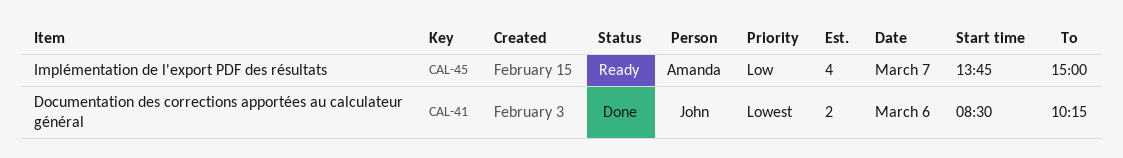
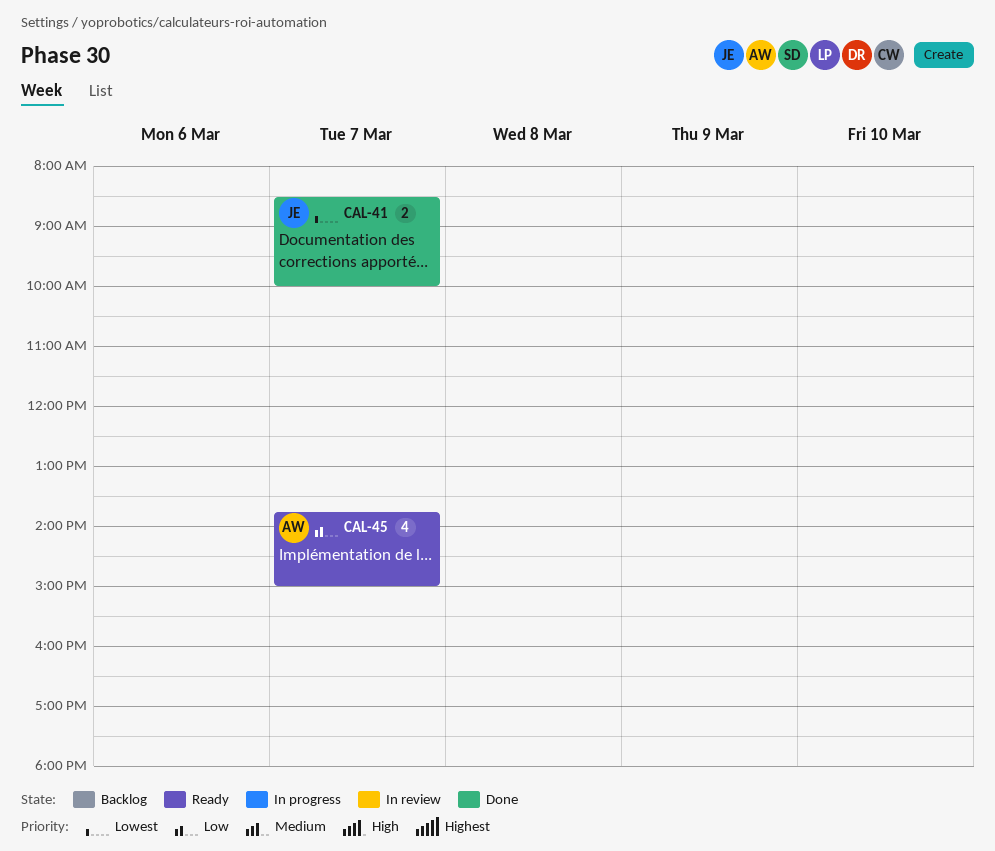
CAL-41, day: Mar 6 -> Mar 7
CAL-41, ends: 10:15 -> 10:00

